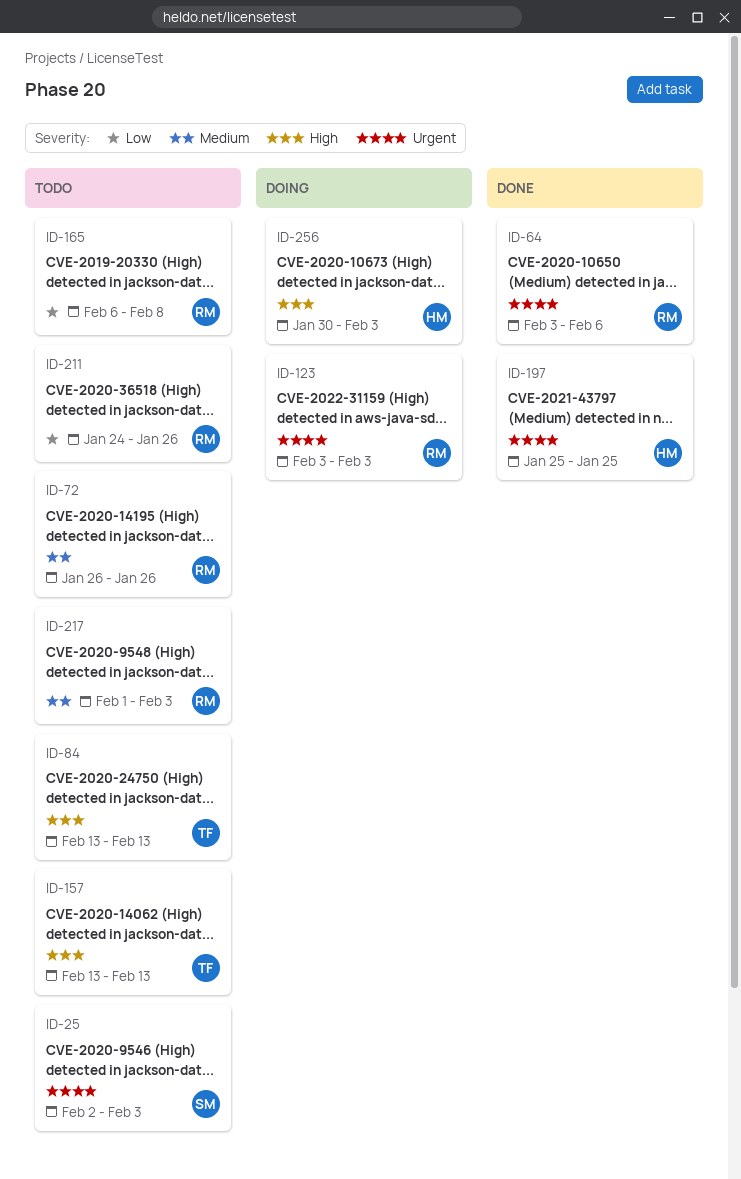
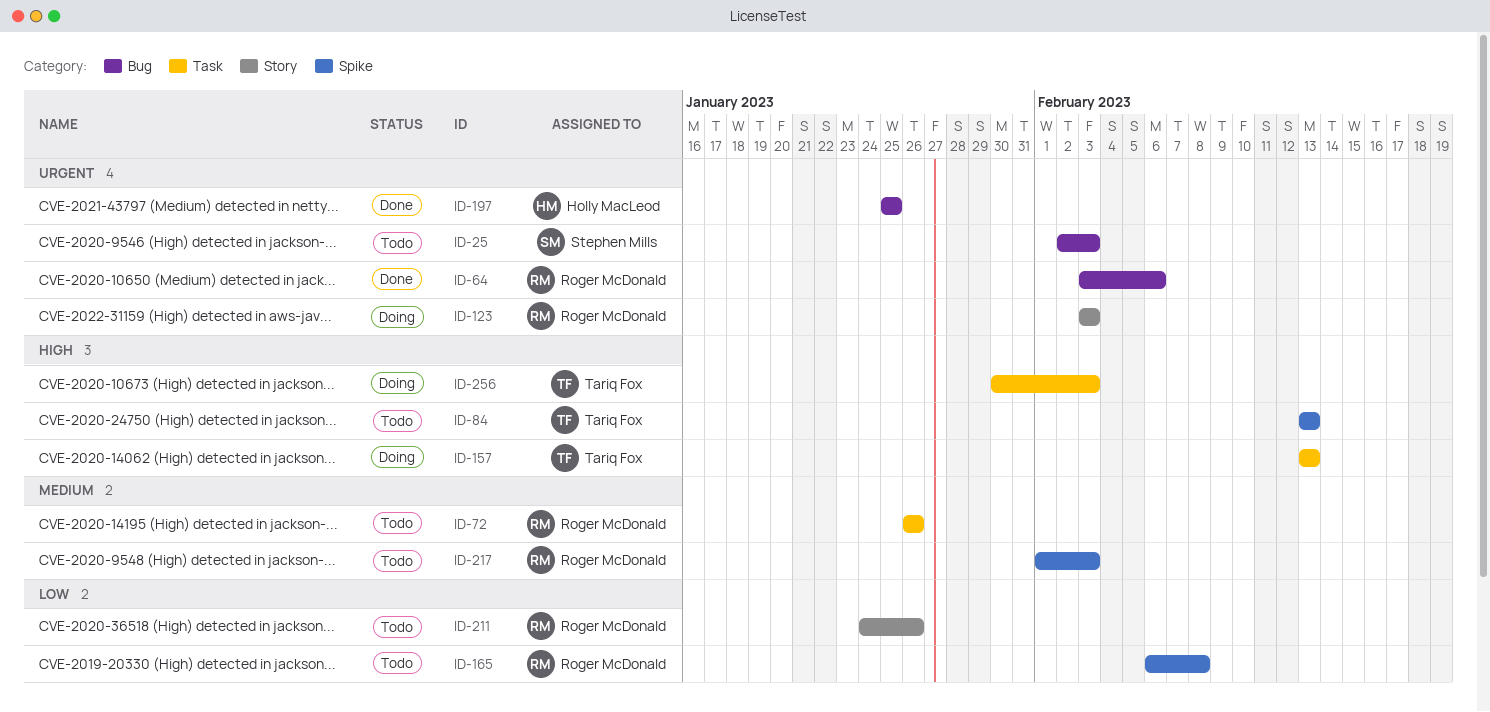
ID-157, status: Todo -> Doing
ID-256, owner: Holly MacLeod -> Tariq Fox

